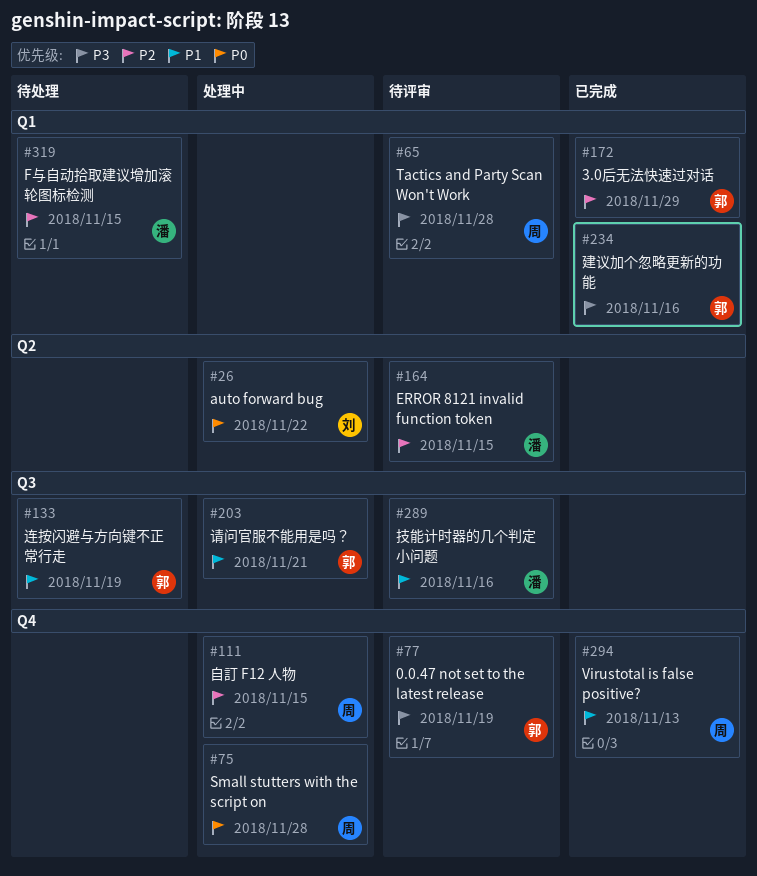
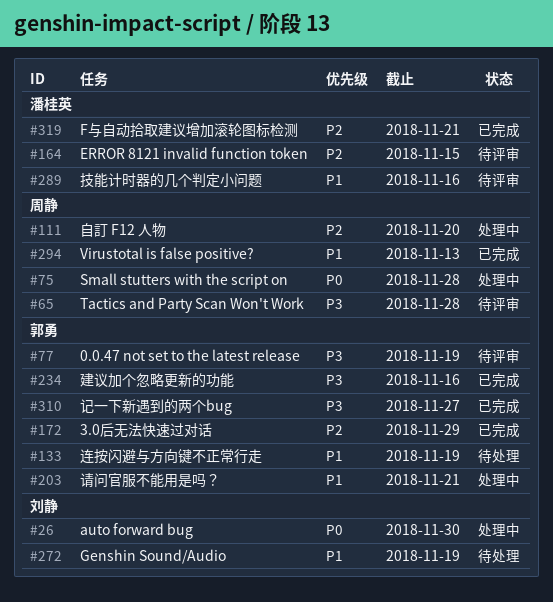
#26, due: Nov 22 -> Nov 30
#111, due: Nov 15 -> Nov 20
#272: none -> present
#310: none -> present
#319, status: 待处理 -> 已完成
#319, due: Nov 15 -> Nov 21

